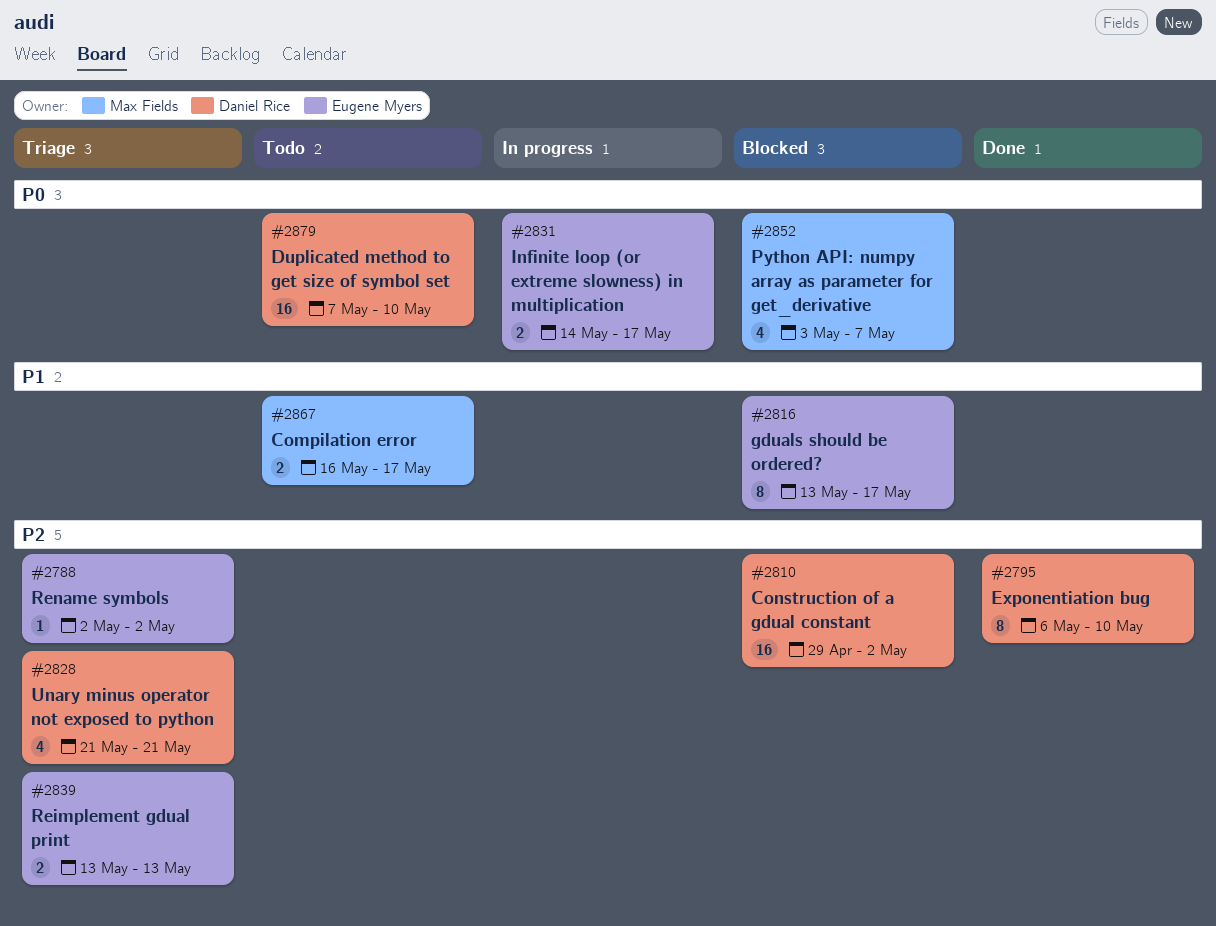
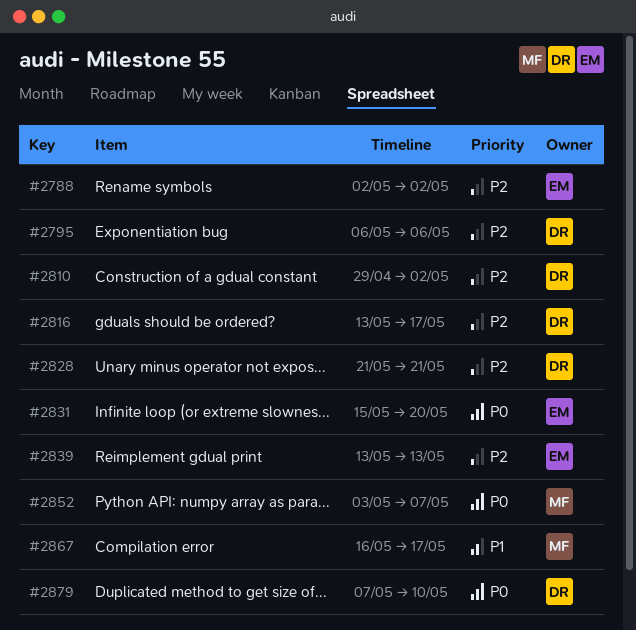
#2795, due: May 10 -> May 6
#2816, owner: Eugene Myers -> Daniel Rice
#2816, priority: P1 -> P2
#2831, start: May 14 -> May 15
#2831, due: May 17 -> May 20

